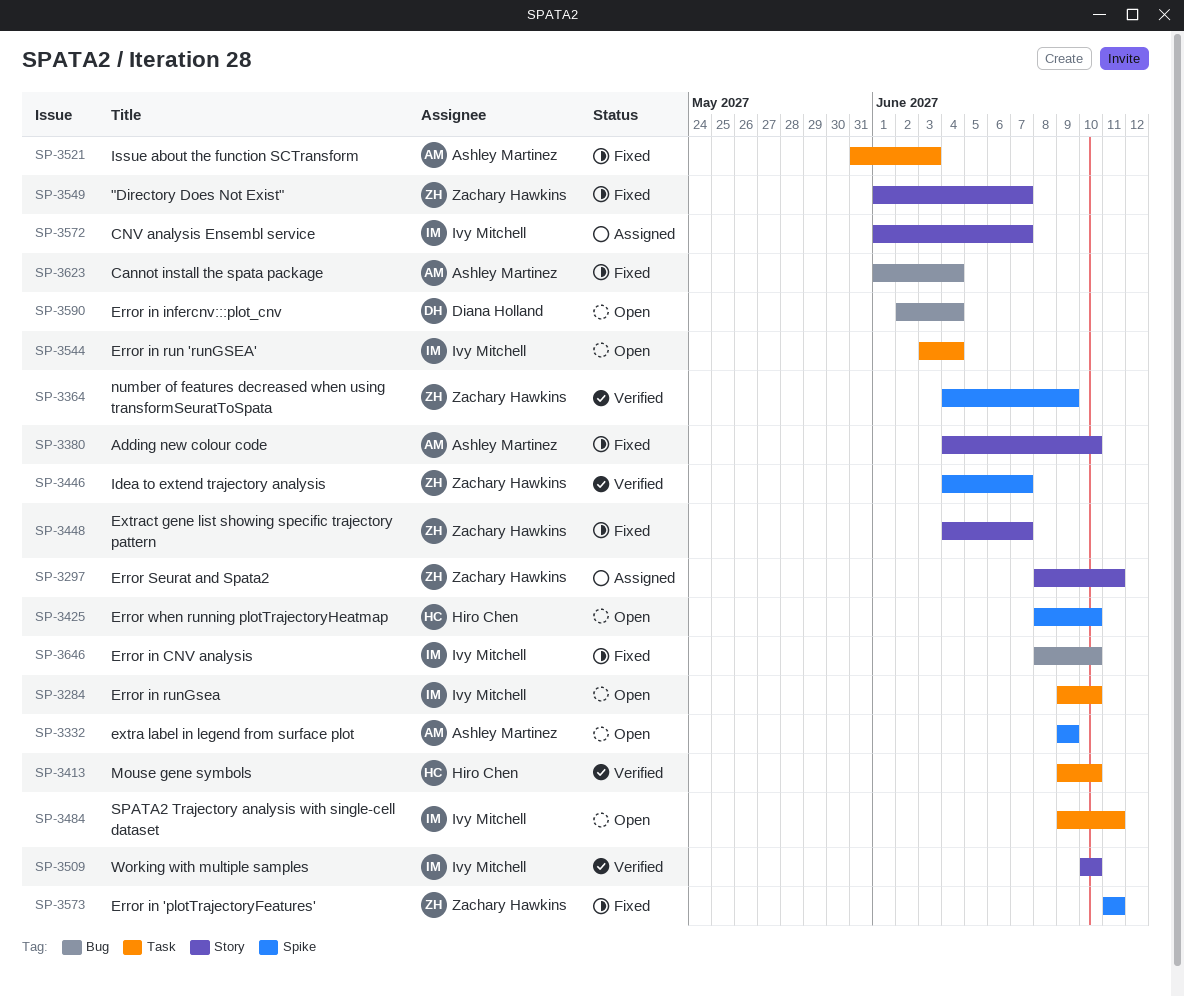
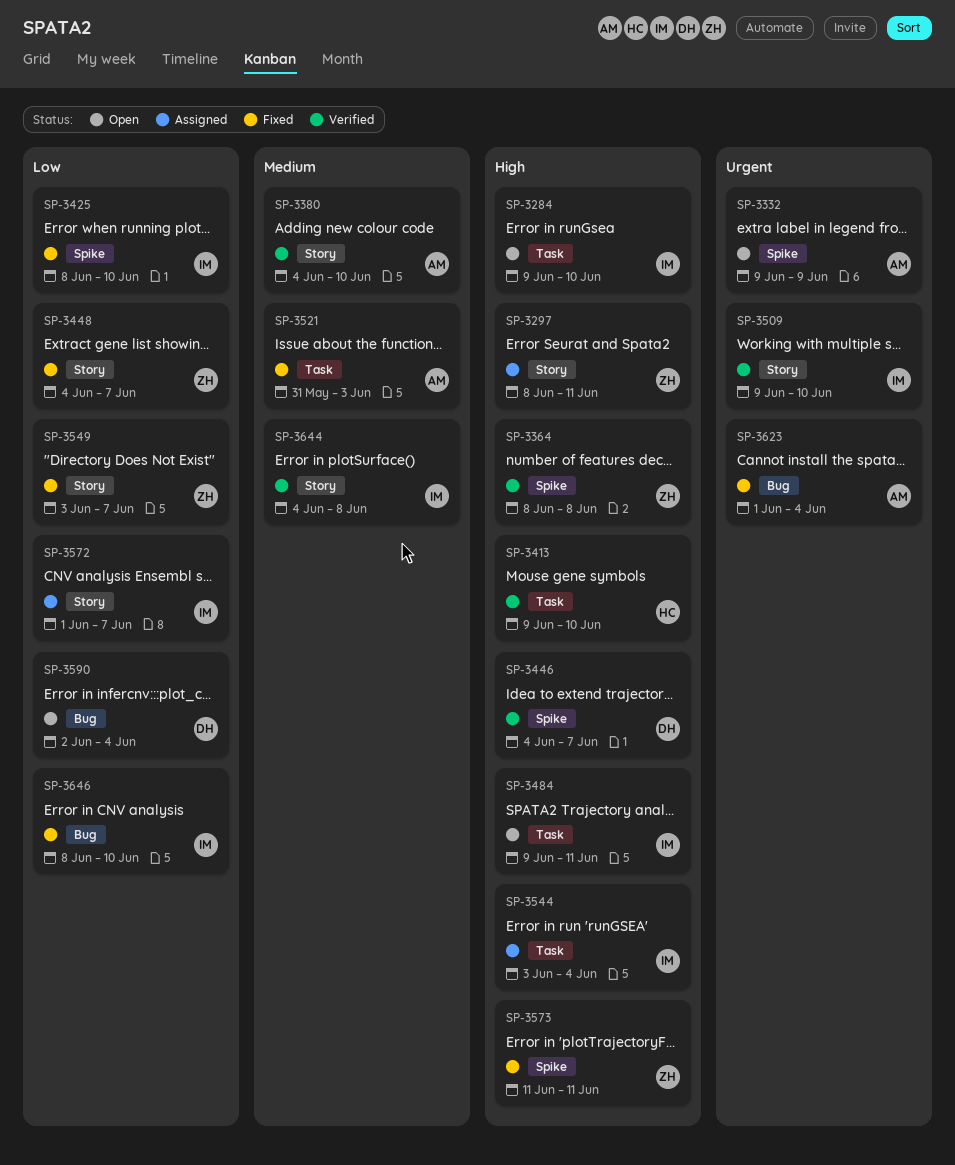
SP-3364, start: Jun 4 -> Jun 8
SP-3364, due: Jun 9 -> Jun 8
SP-3380, status: Fixed -> Verified
SP-3425, status: Open -> Fixed
SP-3425, owner: Hiro Chen -> Ivy Mitchell
SP-3446, owner: Zachary Hawkins -> Diana Holland
SP-3509, start: Jun 10 -> Jun 9
SP-3544, status: Open -> Assigned
SP-3549, start: Jun 1 -> Jun 3
SP-3644: none -> present

